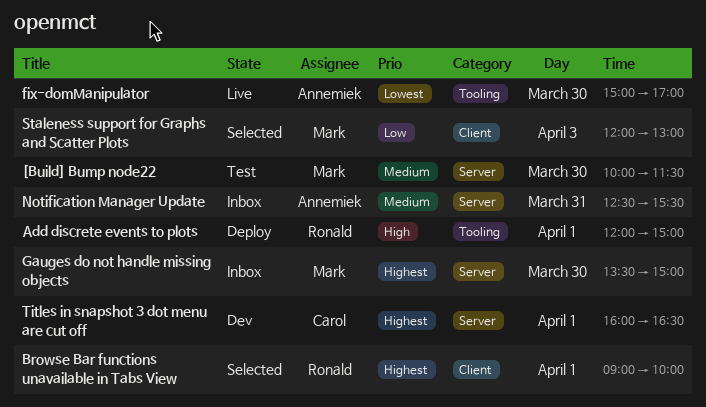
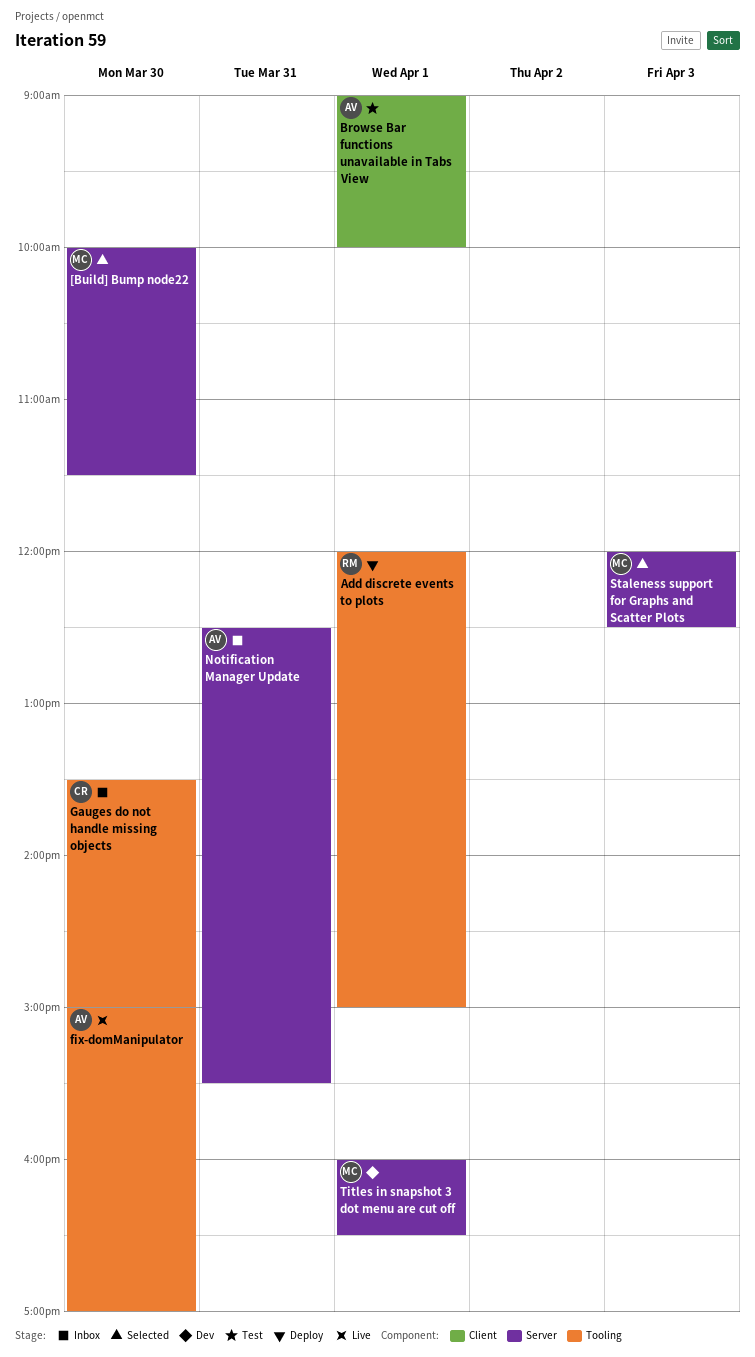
[Build] Bump node22, status: Test -> Selected
Browse Bar functions unavailable in Tabs View, status: Selected -> Test
Browse Bar functions unavailable in Tabs View, owner: Ronald -> Annemiek
Gauges do not handle missing objects, owner: Mark -> Carol
Gauges do not handle missing objects, label: Server -> Tooling
Staleness support for Graphs and Scatter Plots, label: Client -> Server
Staleness support for Graphs and Scatter Plots, ends: 13:00 -> 12:30
Titles in snapshot 3 dot menu are cut off, owner: Carol -> Mark

